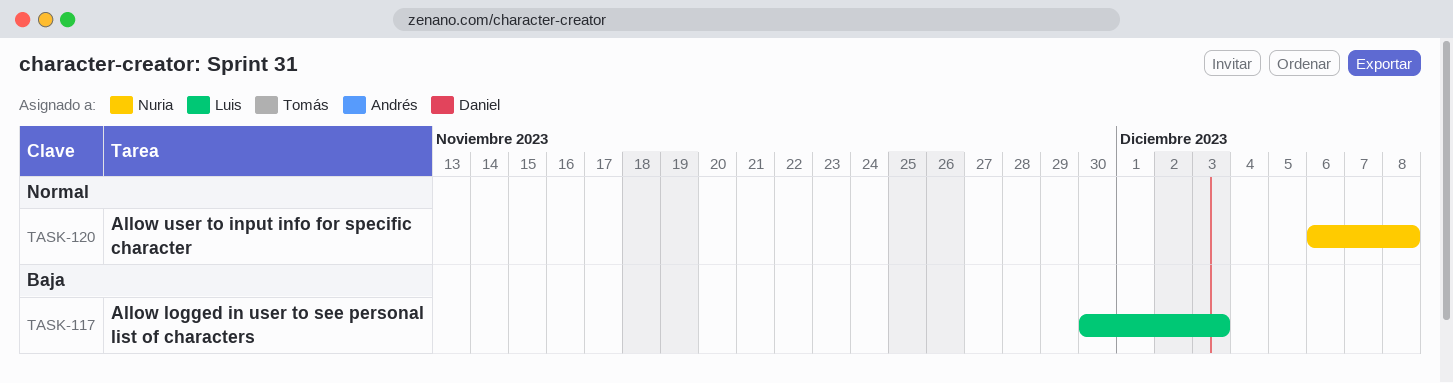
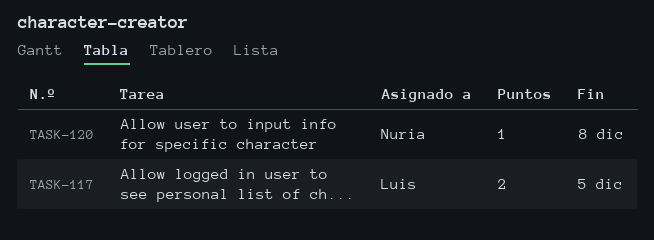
TASK-117, due: Dec 3 -> Dec 5

